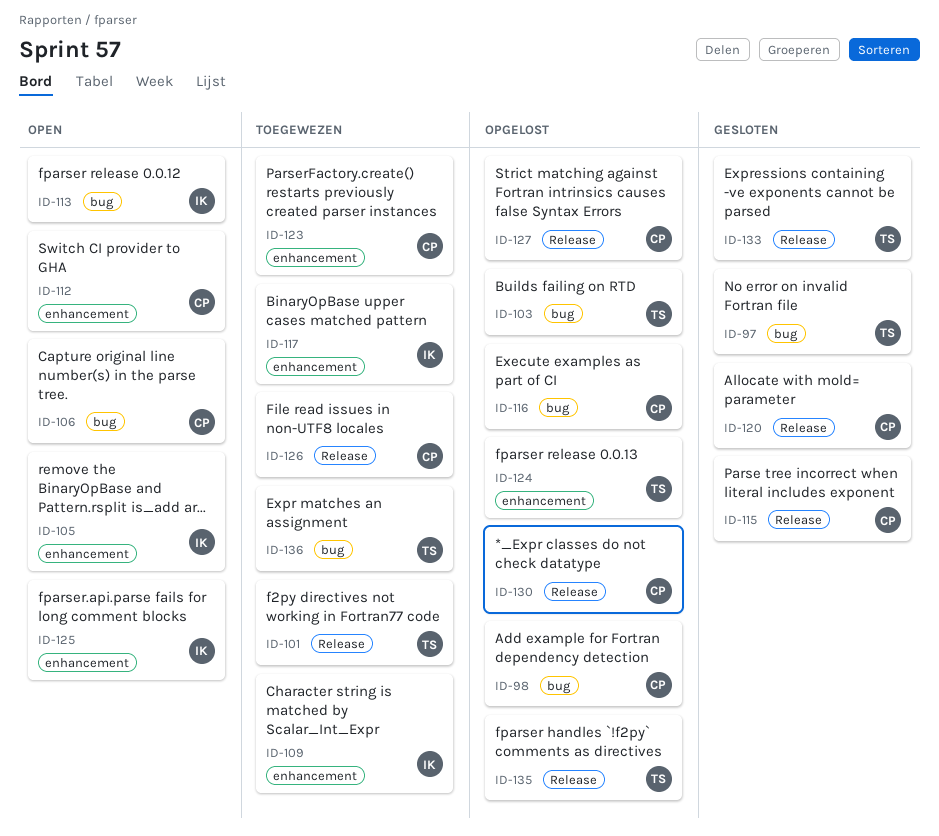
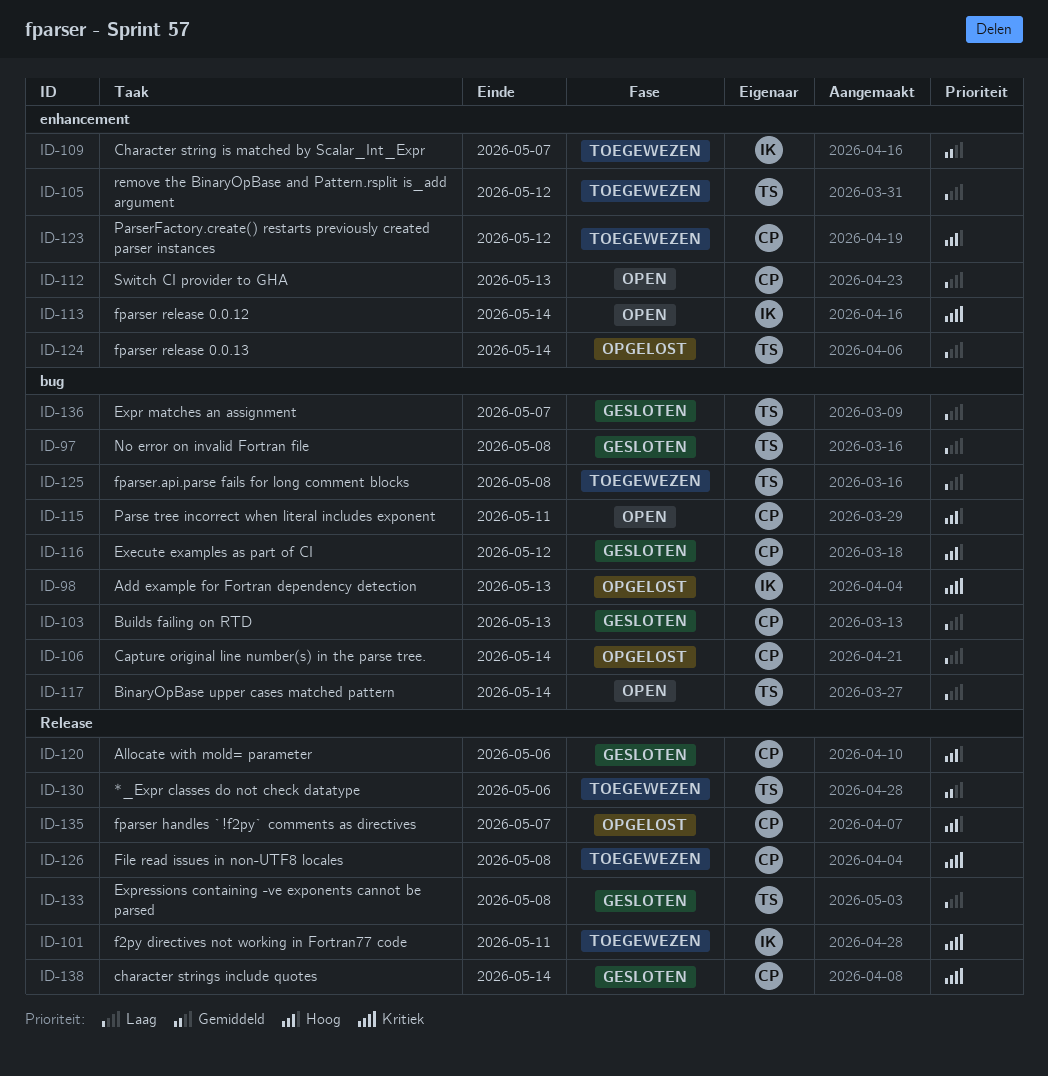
ID-98, owner: CP -> IK
ID-101, owner: TS -> IK
ID-103, status: Opgelost -> Gesloten
ID-103, owner: TS -> CP
ID-105, status: Open -> Toegewezen
ID-105, owner: IK -> TS
ID-106, status: Open -> Opgelost
ID-113, label: bug -> enhancement
ID-115, status: Gesloten -> Open
ID-115, label: Release -> bug
ID-116, status: Opgelost -> Gesloten
ID-117, status: Toegewezen -> Open
ID-117, owner: IK -> TS
ID-117, label: enhancement -> bug
ID-125, status: Open -> Toegewezen
ID-125, owner: IK -> TS
ID-125, label: enhancement -> bug
ID-127: present -> none
ID-130, status: Opgelost -> Toegewezen
ID-130, owner: CP -> TS
ID-135, owner: TS -> CP
ID-136, status: Toegewezen -> Gesloten
ID-138: none -> present

